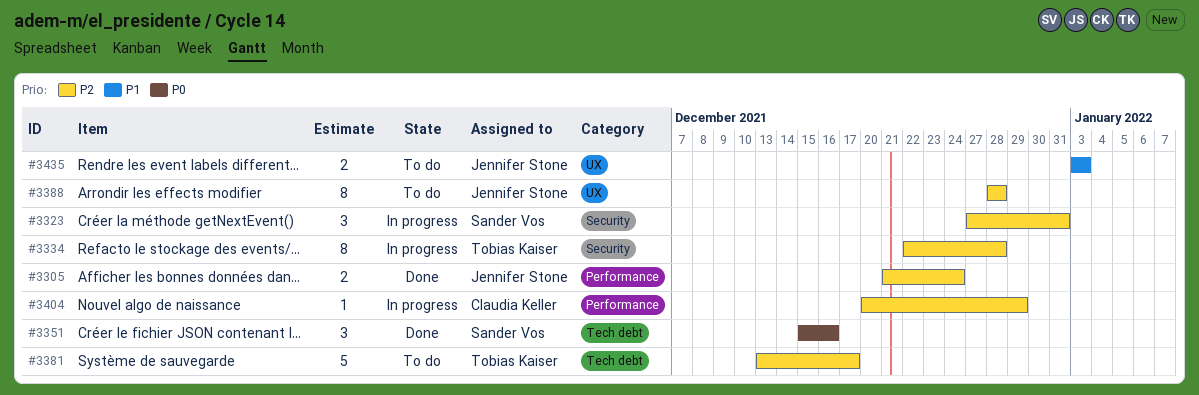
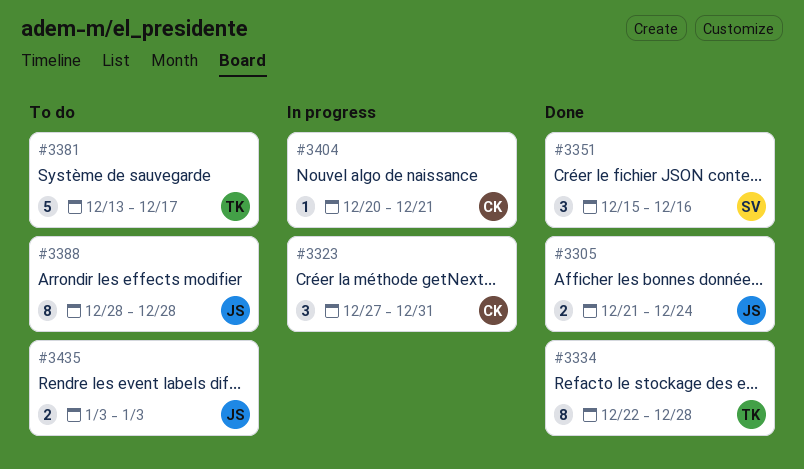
#3323, owner: Sander Vos -> Claudia Keller
#3334, status: In progress -> Done
#3404, due: Dec 29 -> Dec 21

